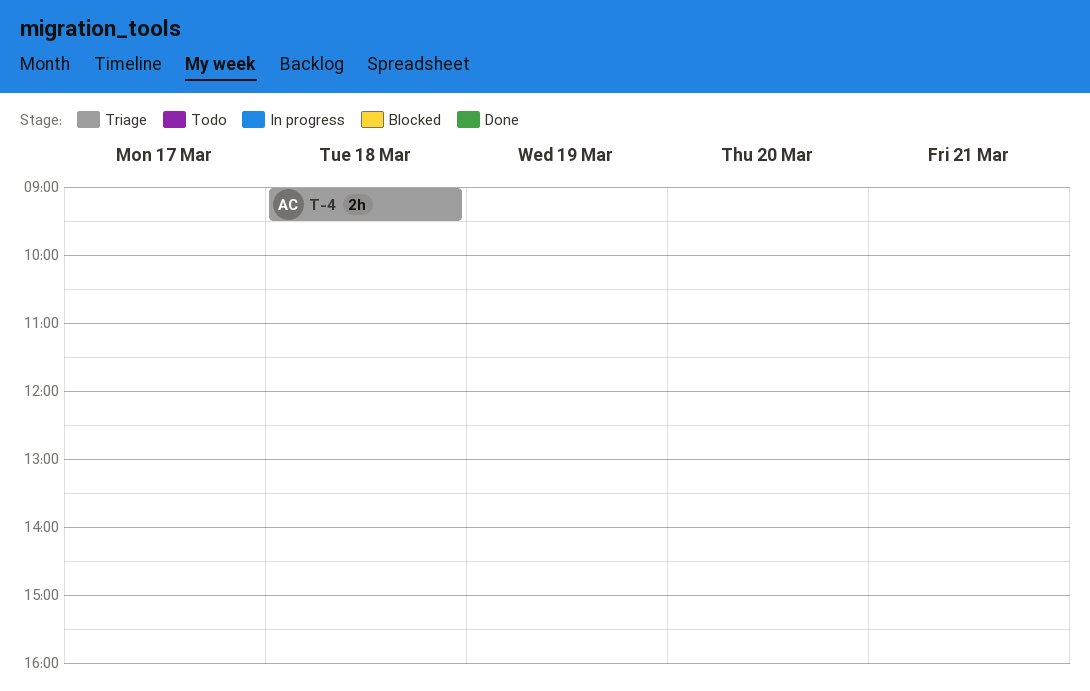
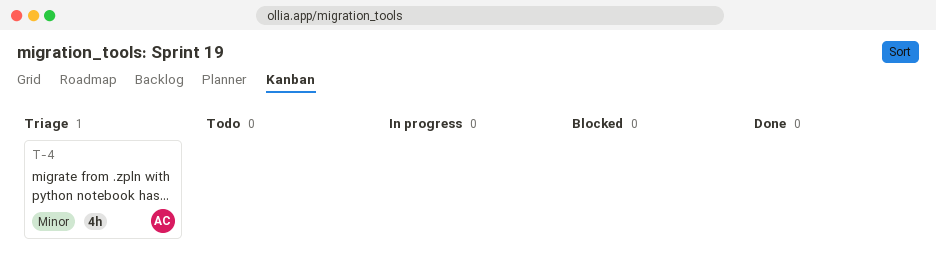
T-4, estimate: 2h -> 4h

